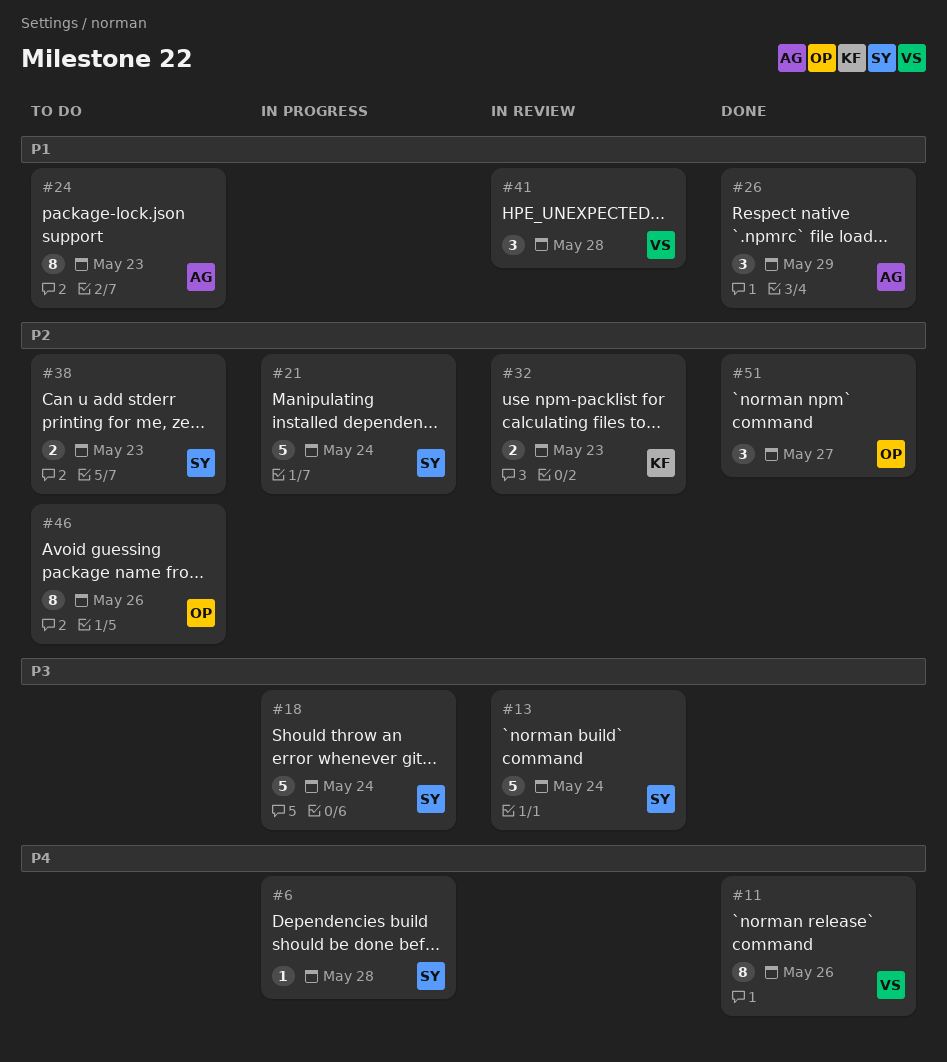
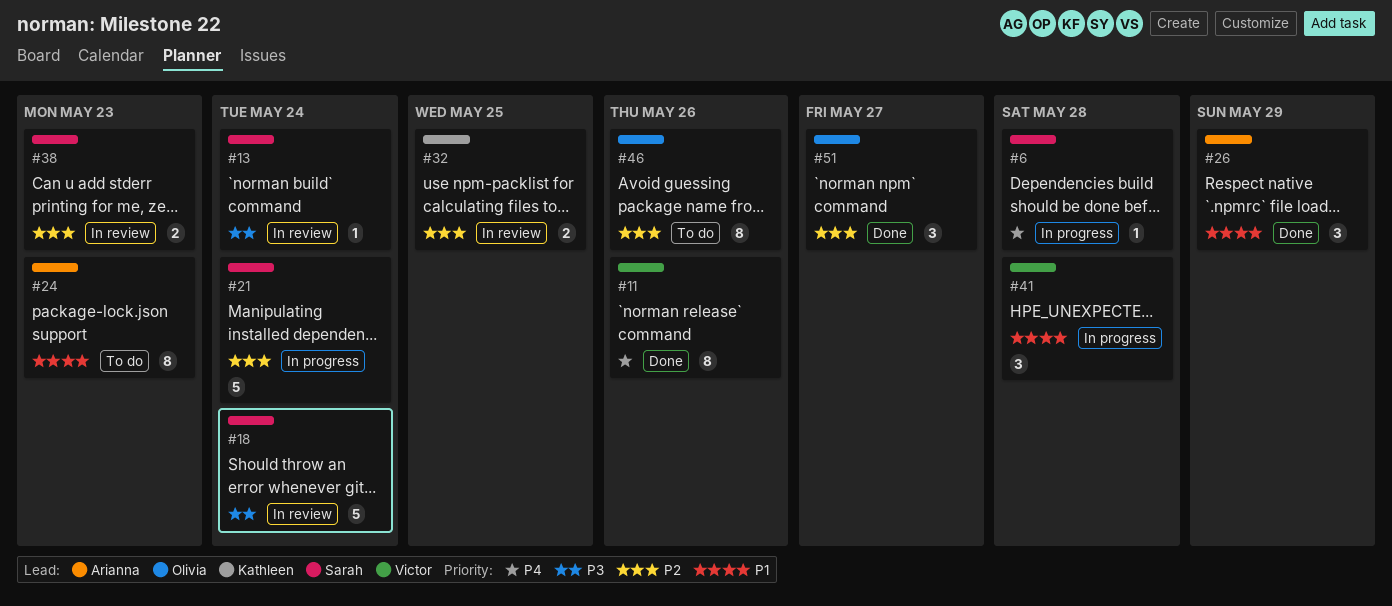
#13, estimate: 5 -> 1
#18, status: In progress -> In review
#32, due: May 23 -> May 25
#38, status: To do -> In review
#41, status: In review -> In progress

